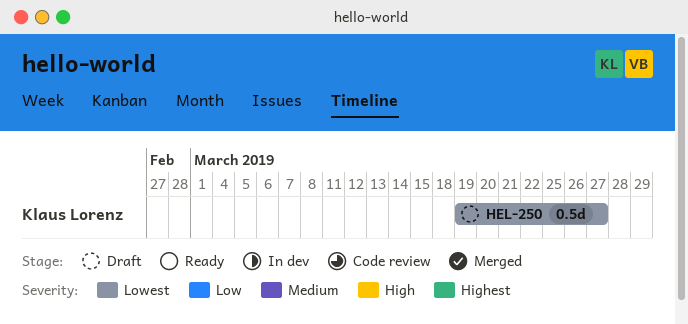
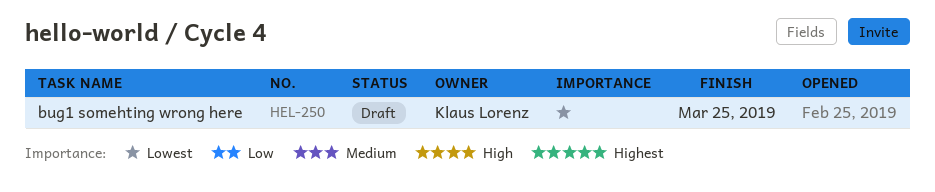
HEL-250, due: Mar 27 -> Mar 25

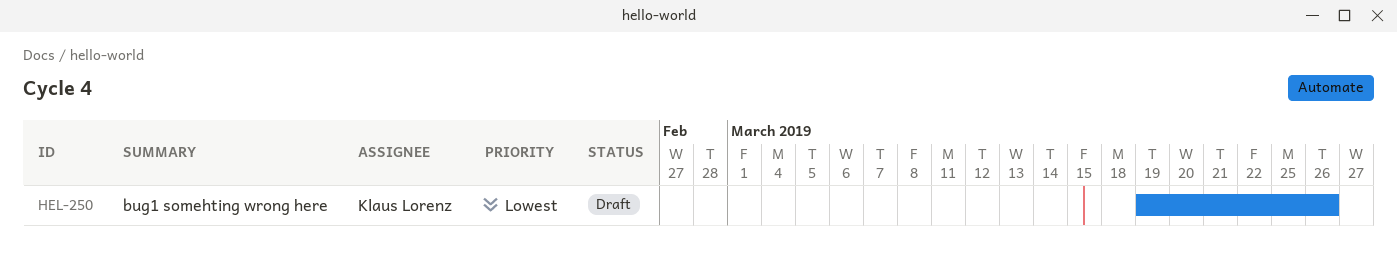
HEL-250, due: Mar 25 -> Mar 26

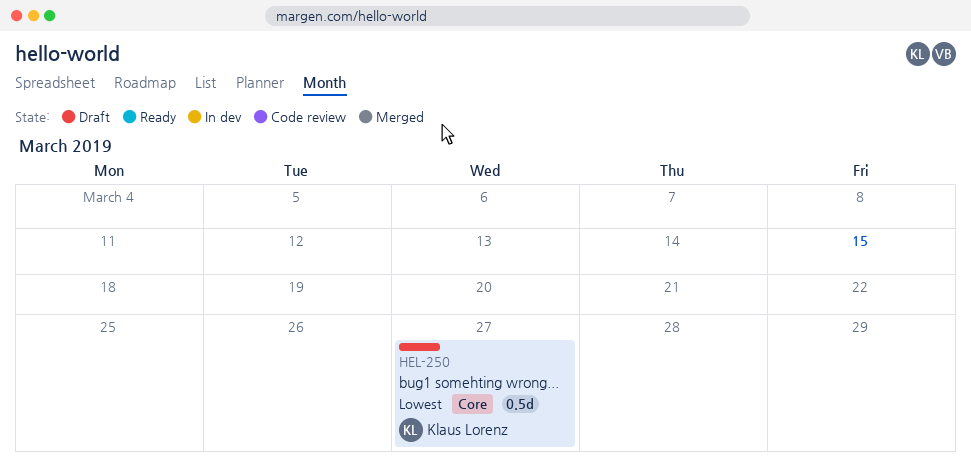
HEL-250, due: Mar 26 -> Mar 27

